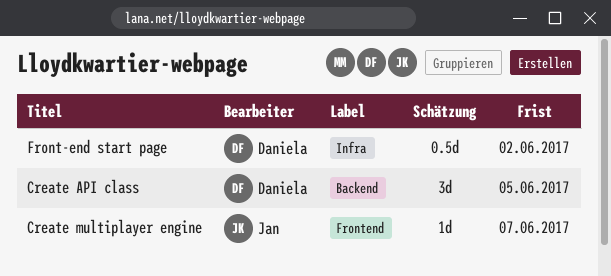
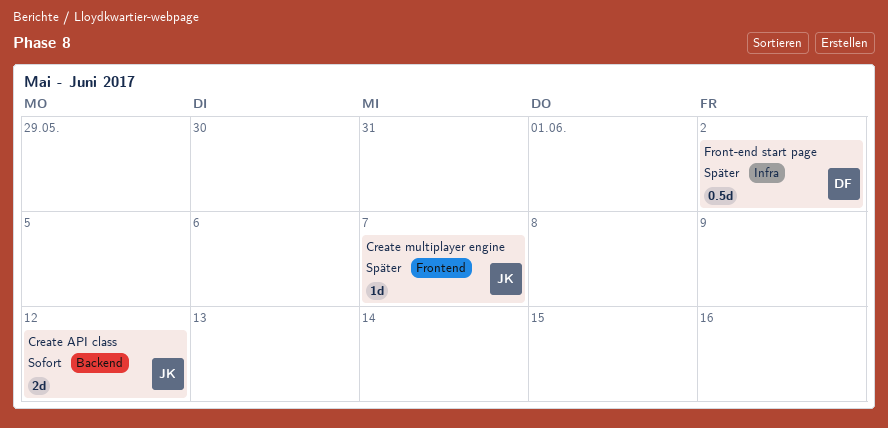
Create API class, owner: Daniela -> Jan
Create API class, estimate: 3d -> 2d
Create API class, due: Jun 5 -> Jun 12

